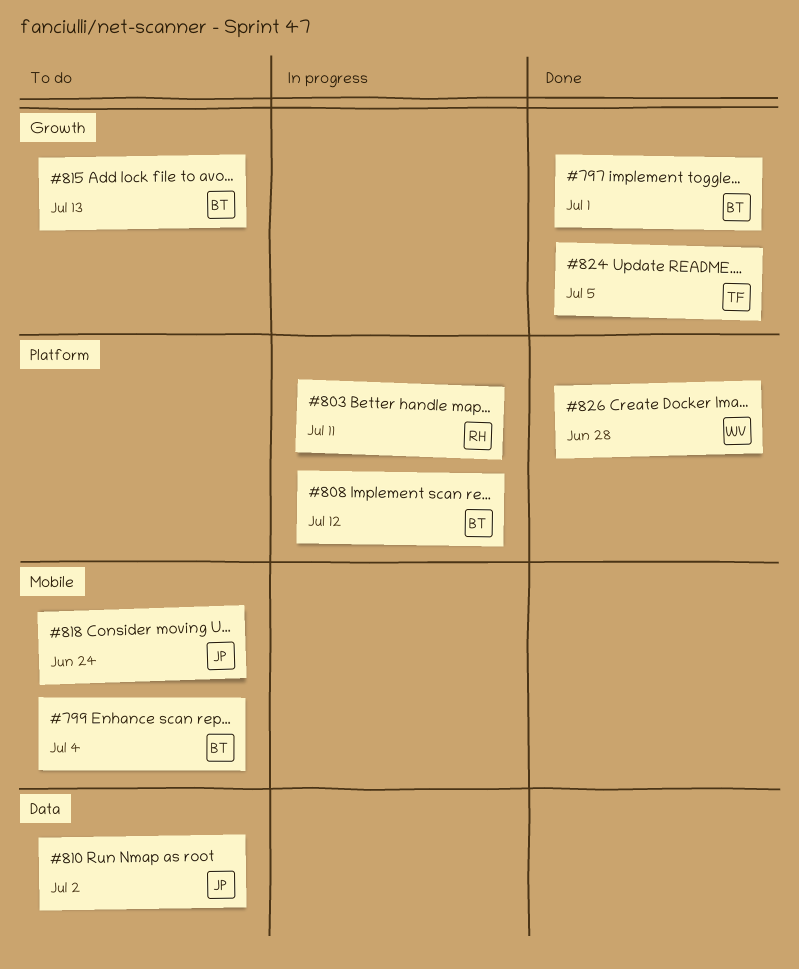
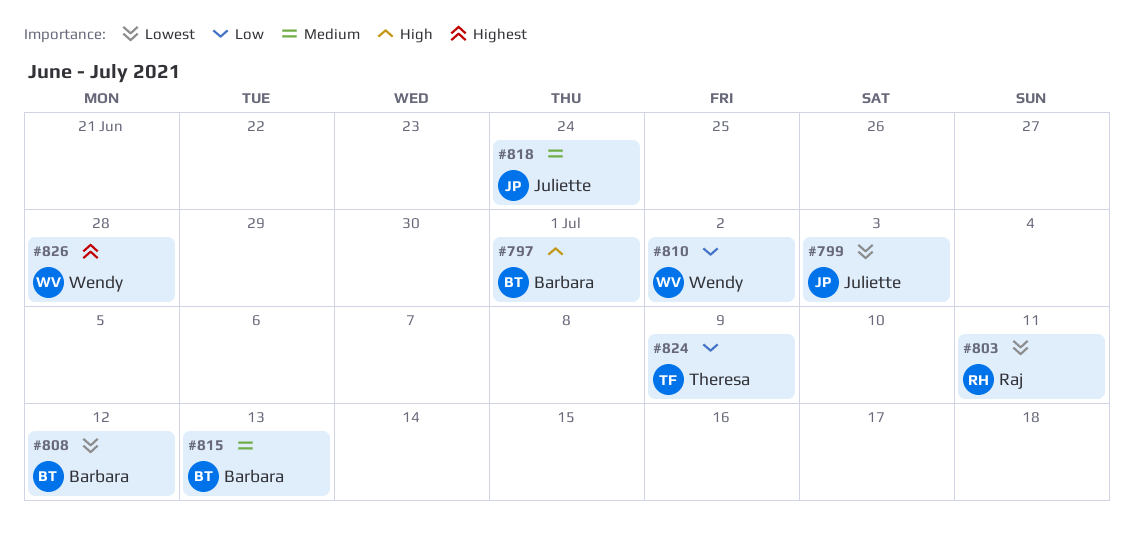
#799, owner: Barbara -> Juliette
#799, due: Jul 4 -> Jul 3
#810, owner: Juliette -> Wendy
#824, due: Jul 5 -> Jul 9

